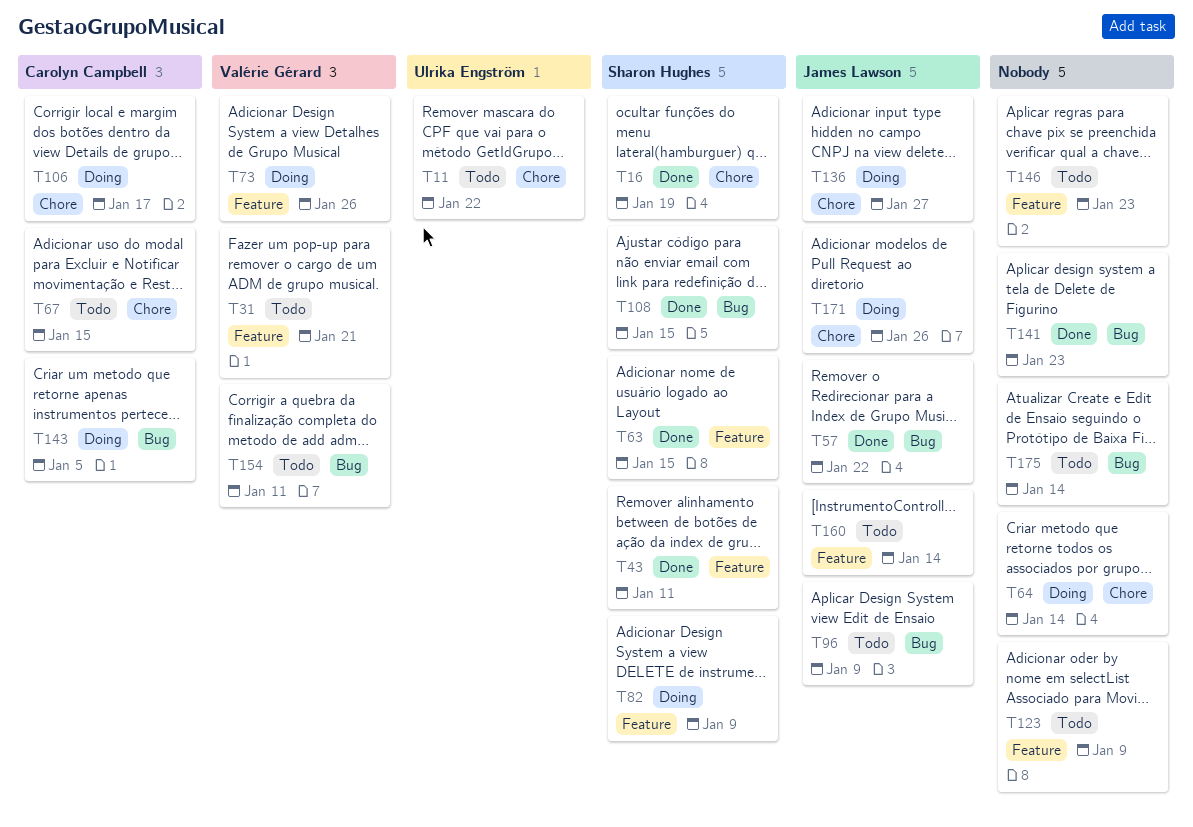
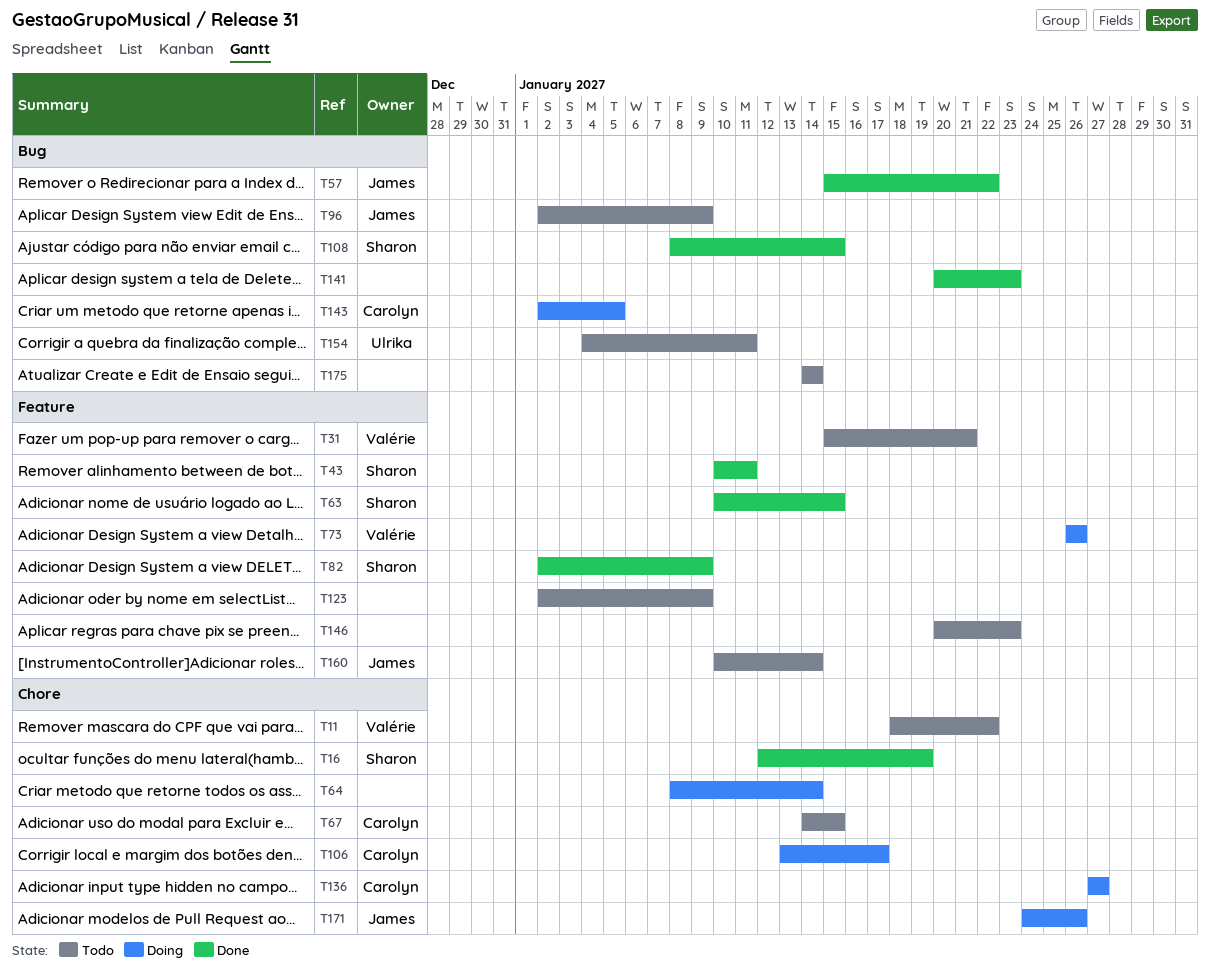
T11, owner: Ulrika Engström -> Valérie Gérard
T82, status: Doing -> Done
T136, owner: James Lawson -> Carolyn Campbell
T154, owner: Valérie Gérard -> Ulrika Engström

